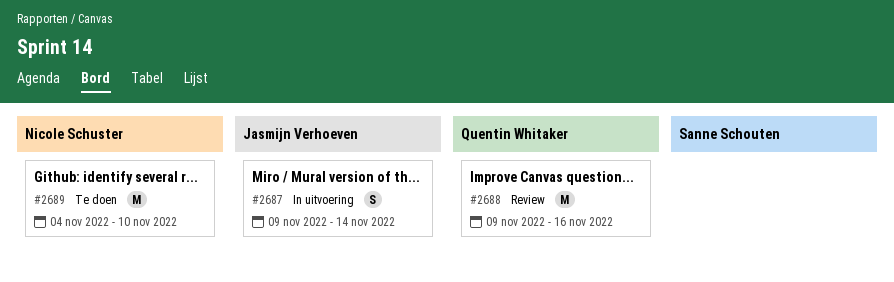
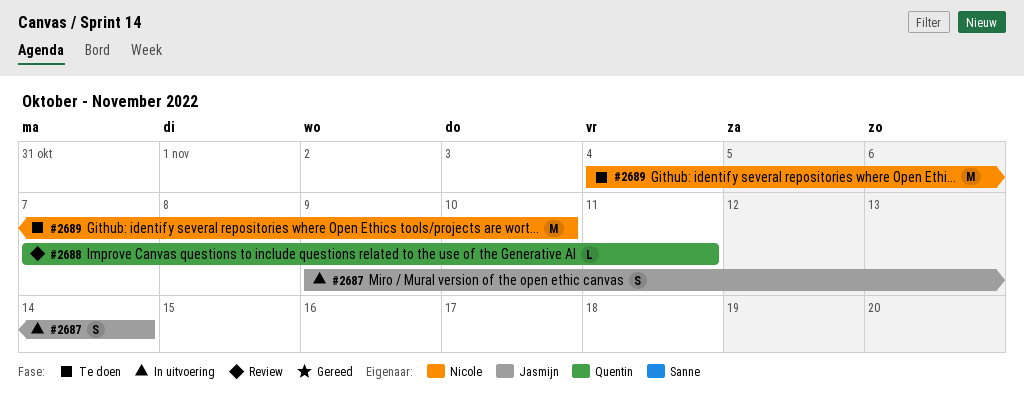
#2688, estimate: M -> L
#2688, start: Nov 9 -> Nov 7
#2688, due: Nov 16 -> Nov 11

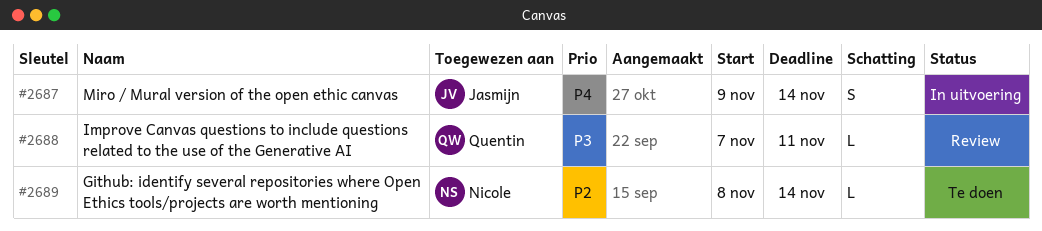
#2689, estimate: M -> L
#2689, start: Nov 4 -> Nov 8
#2689, due: Nov 10 -> Nov 14

